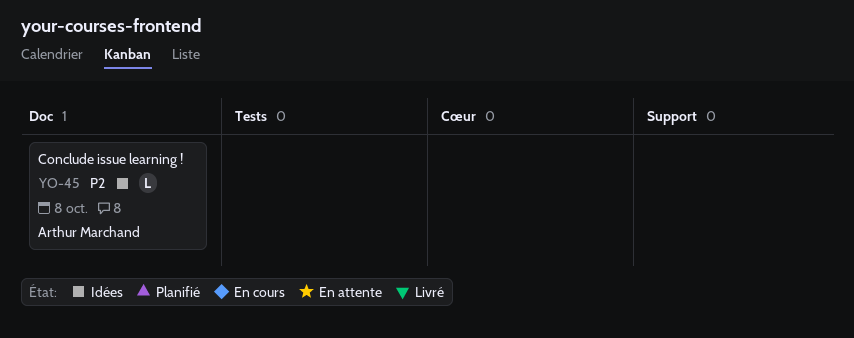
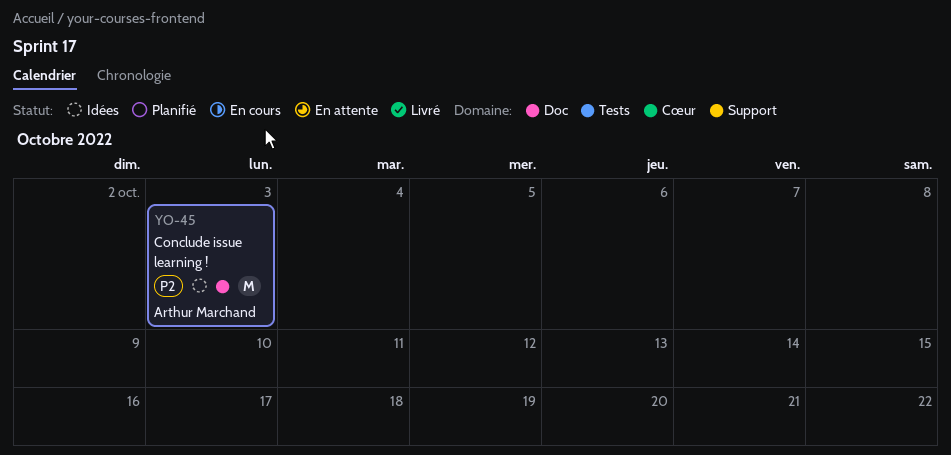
YO-45, estimate: L -> M
YO-45, due: Oct 8 -> Oct 3

